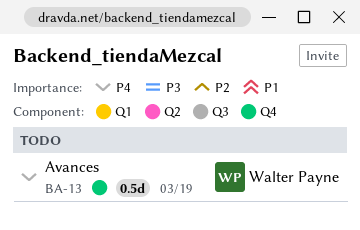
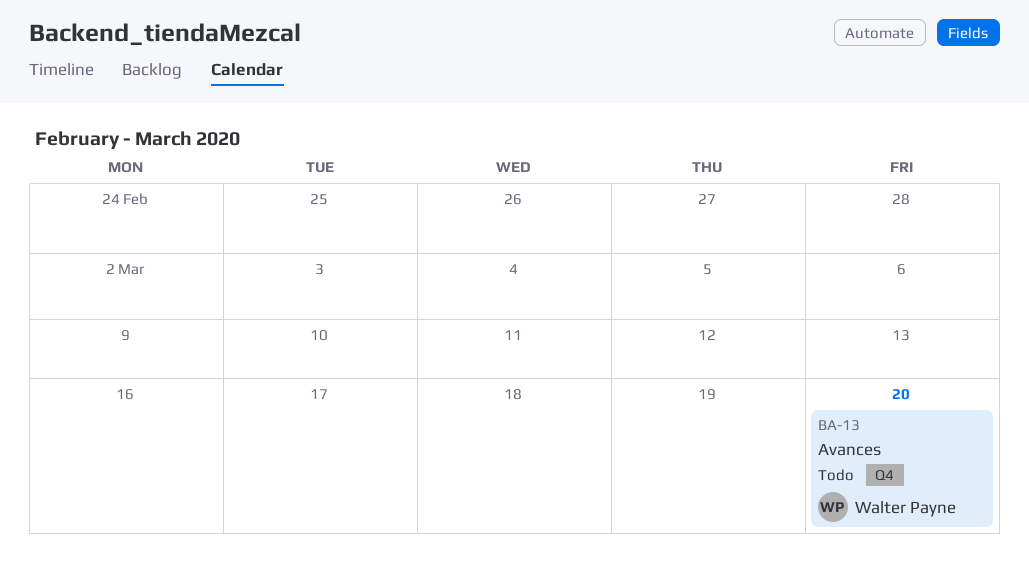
BA-13, due: Mar 19 -> Mar 20

